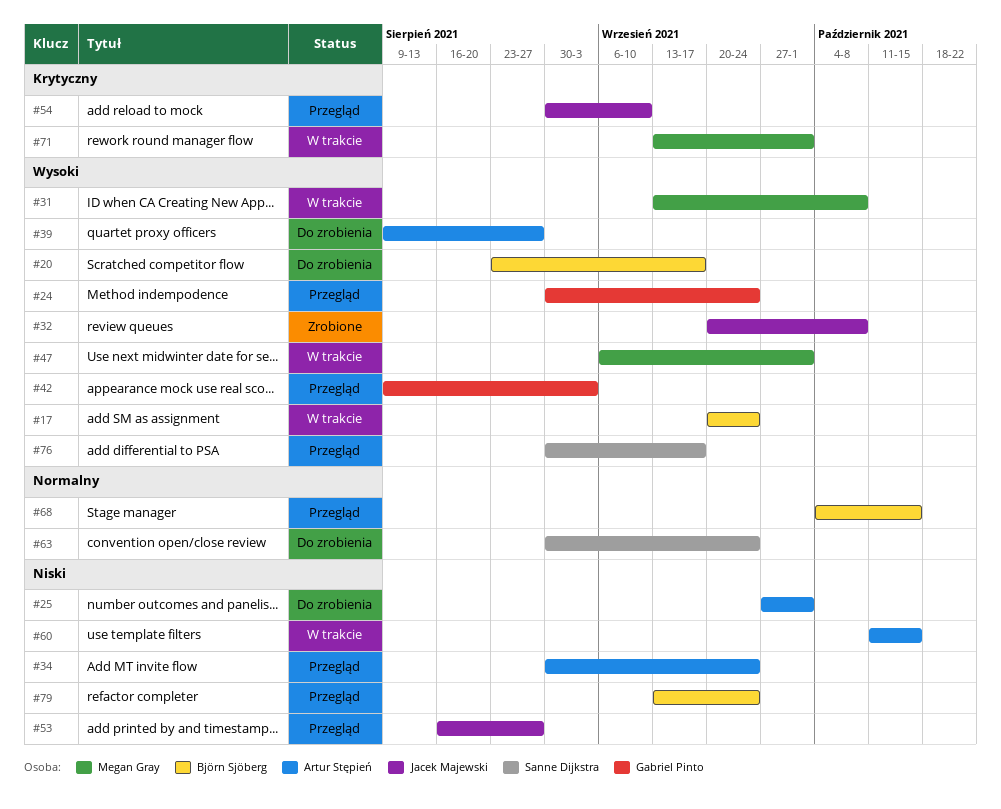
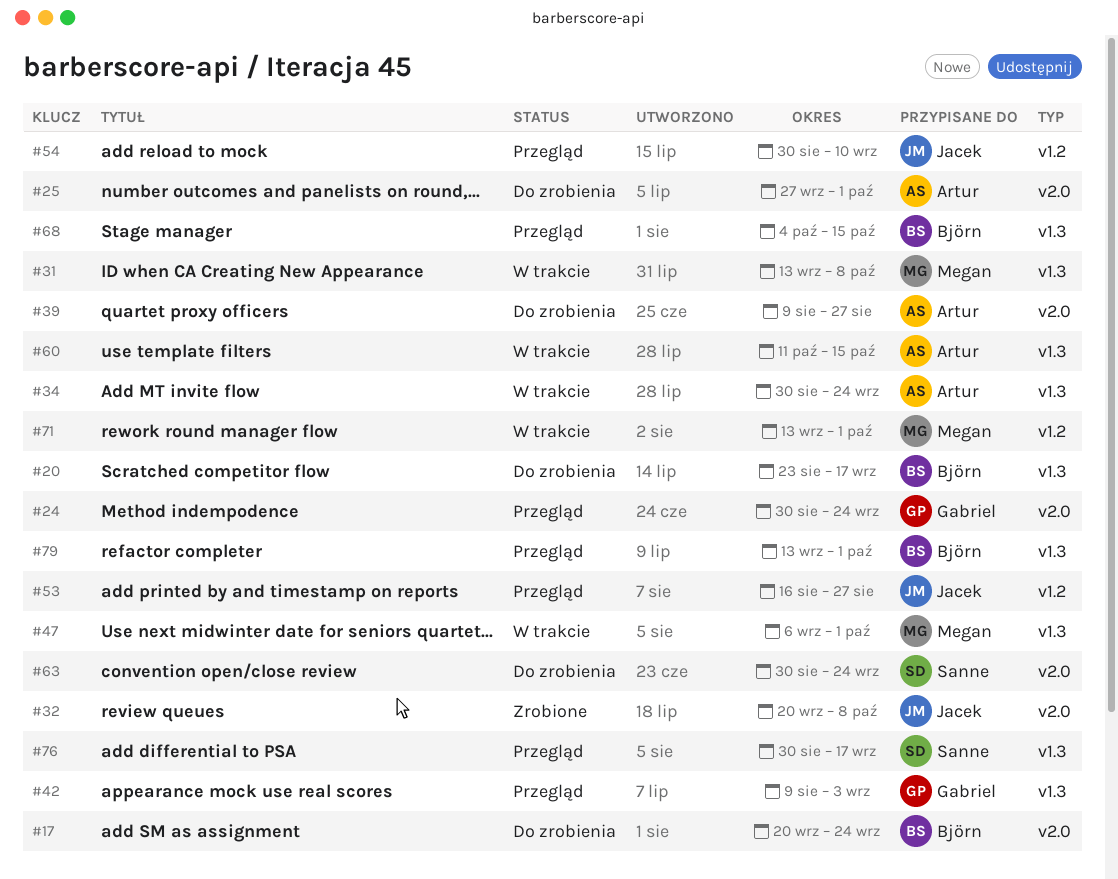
#17, status: W trakcie -> Do zrobienia
#34, status: Przegląd -> W trakcie
#79, due: Sep 24 -> Oct 1

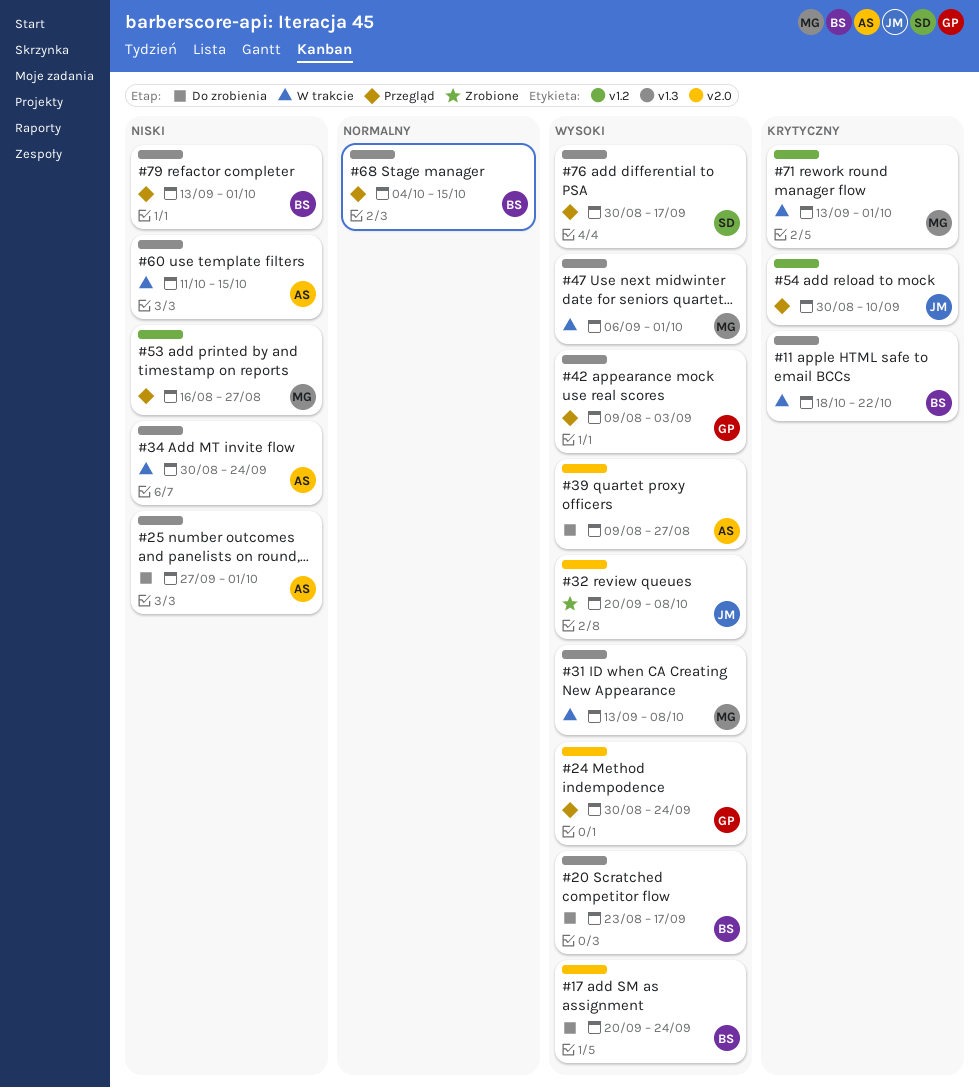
#11: none -> present
#25, label: v2.0 -> v1.3
#53, owner: Jacek -> Megan
#63: present -> none

